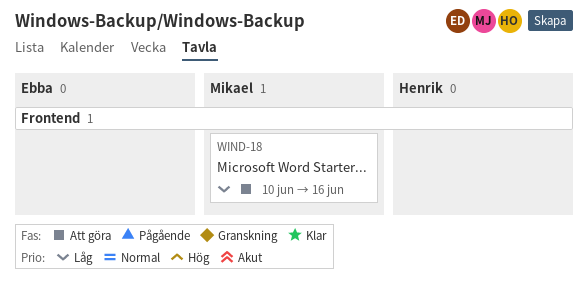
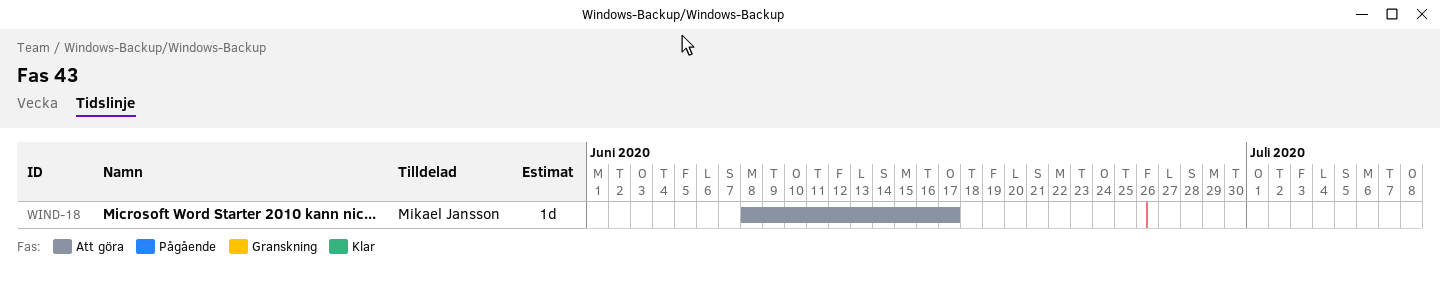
WIND-18, start: Jun 10 -> Jun 8
WIND-18, due: Jun 16 -> Jun 17

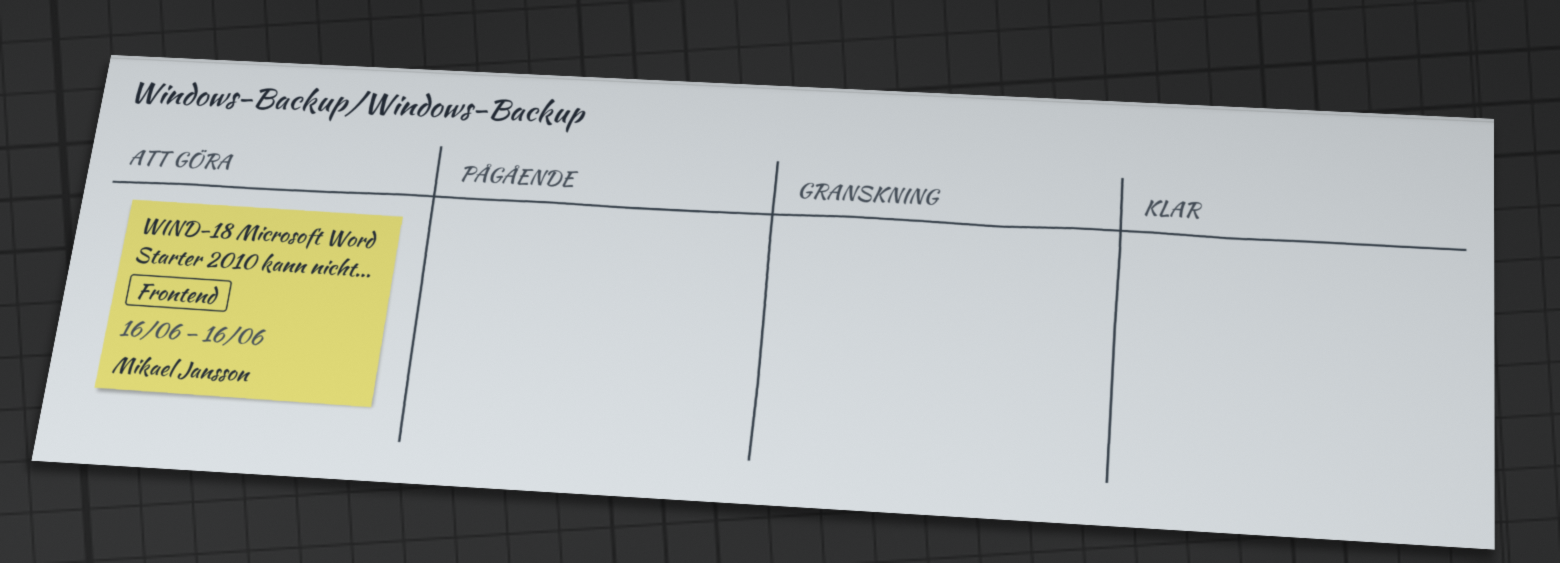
WIND-18, start: Jun 8 -> Jun 16
WIND-18, due: Jun 17 -> Jun 16

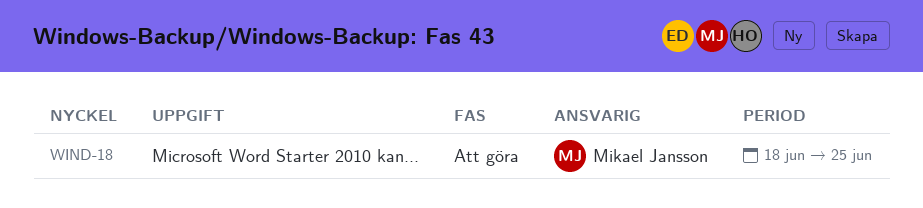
WIND-18, start: Jun 16 -> Jun 18
WIND-18, due: Jun 16 -> Jun 25

